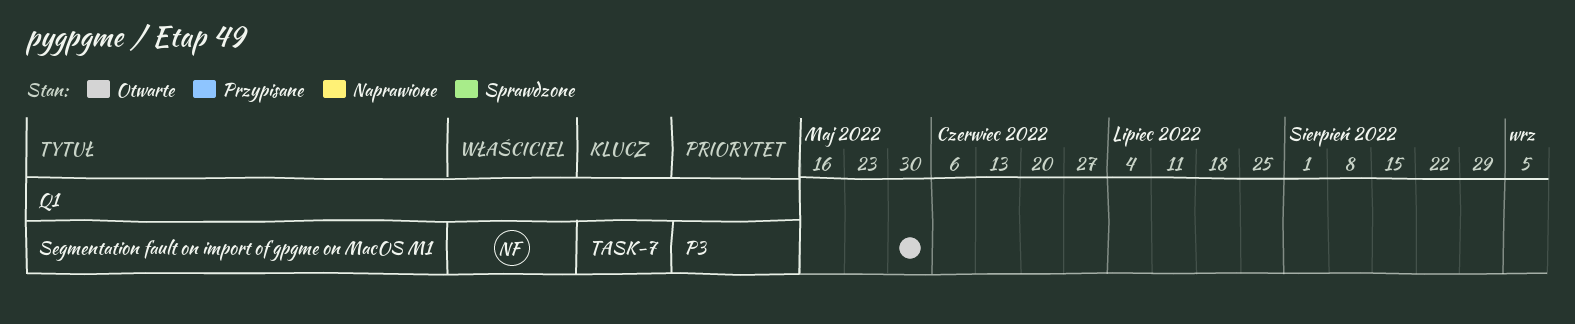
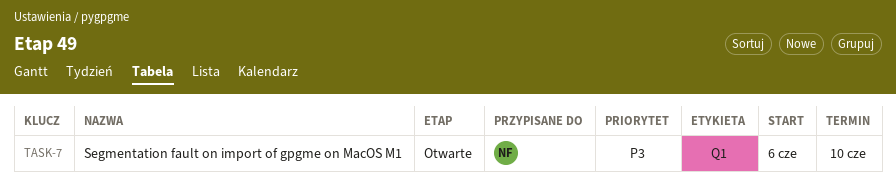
TASK-7, start: May 30 -> Jun 6
TASK-7, due: Jun 3 -> Jun 10

